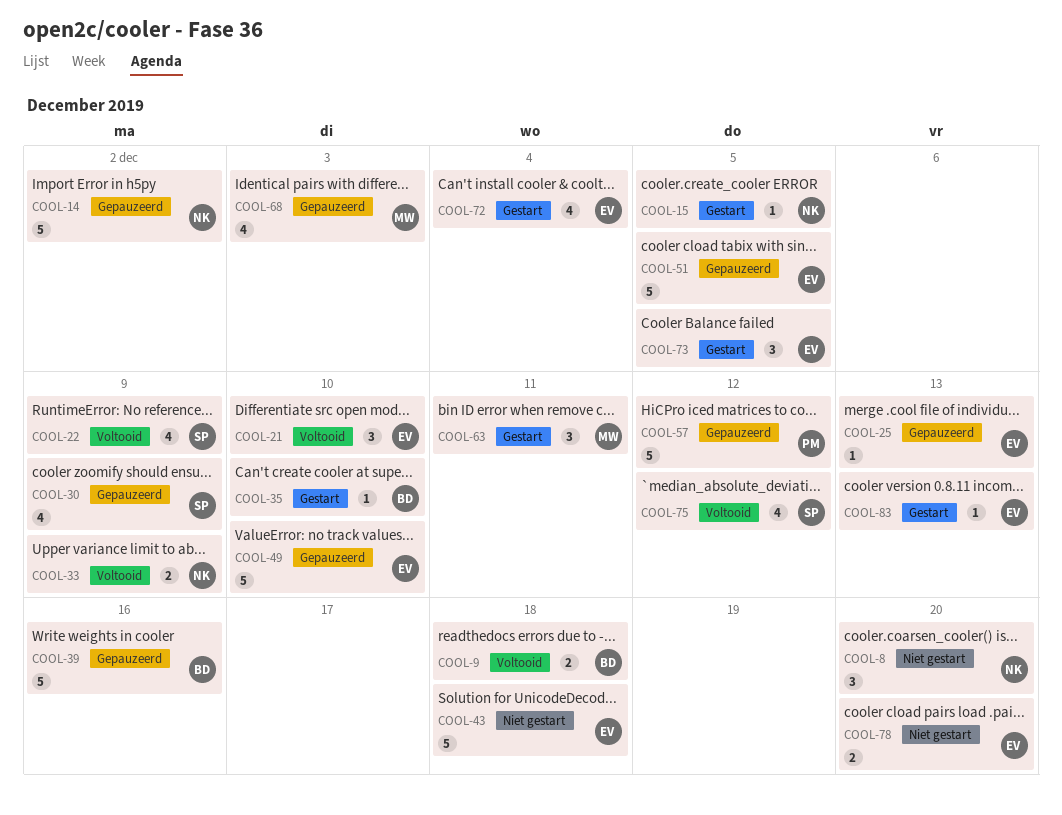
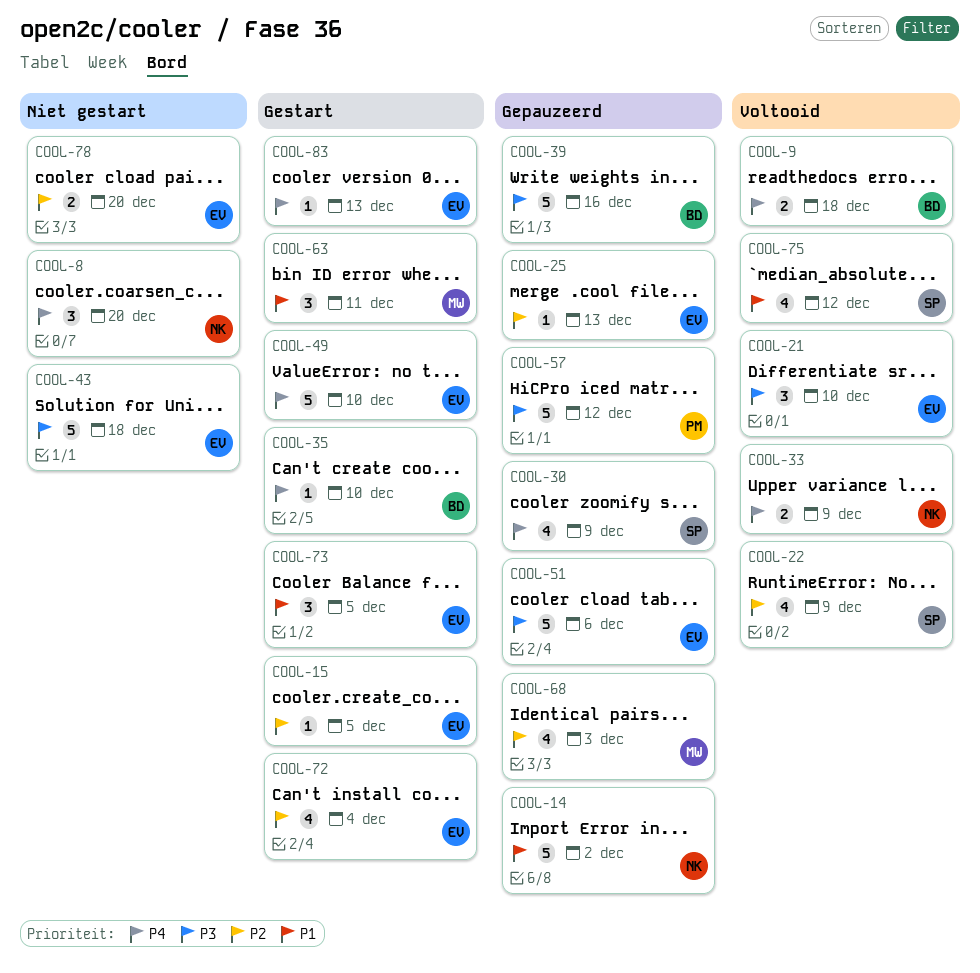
COOL-15, owner: NK -> EV
COOL-49, status: Gepauzeerd -> Gestart
COOL-51, due: Dec 5 -> Dec 6

